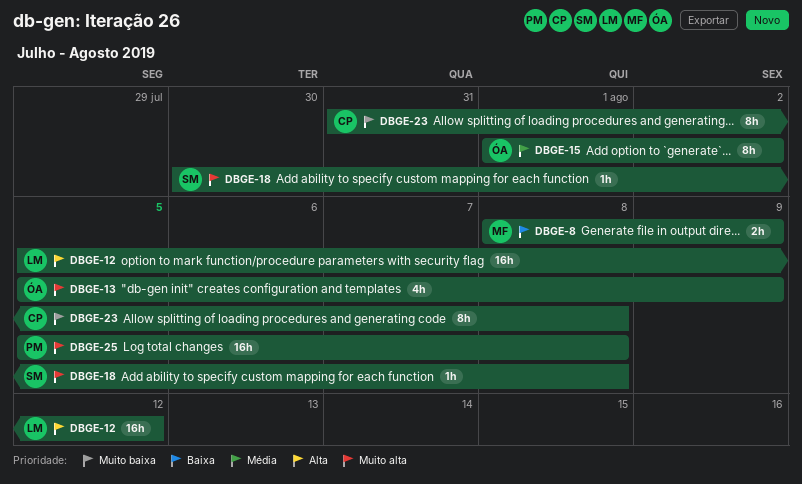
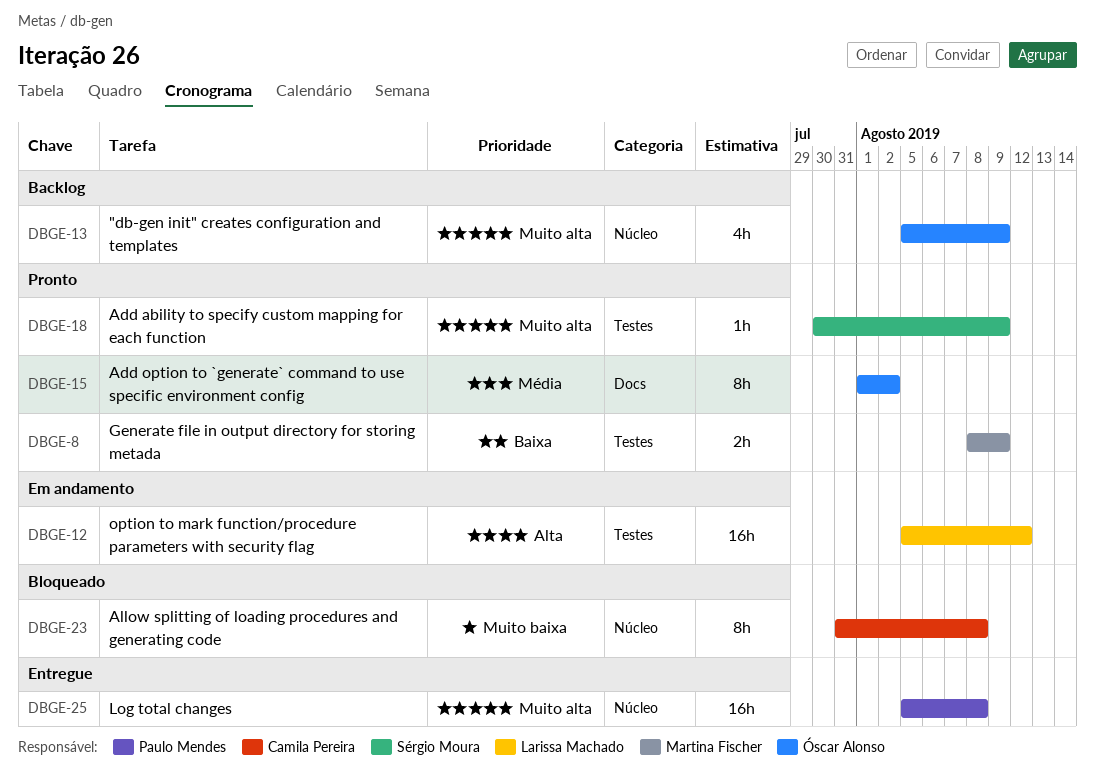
DBGE-18, due: Aug 8 -> Aug 9

